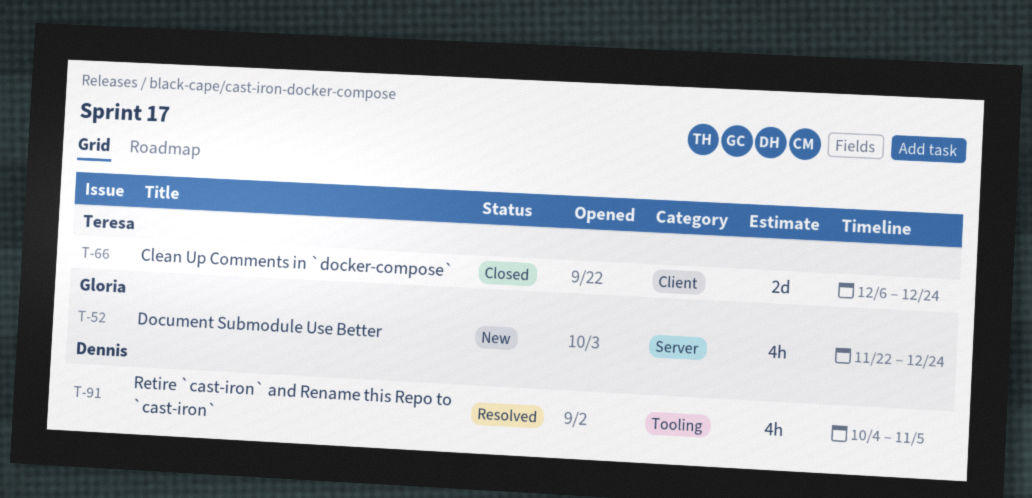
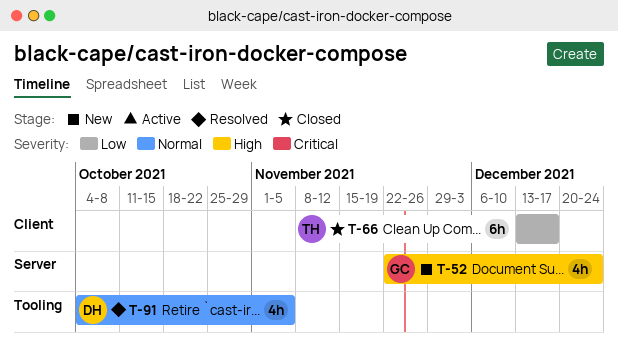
T-66, estimate: 2d -> 6h
T-66, start: Dec 6 -> Dec 13
T-66, due: Dec 24 -> Dec 17

